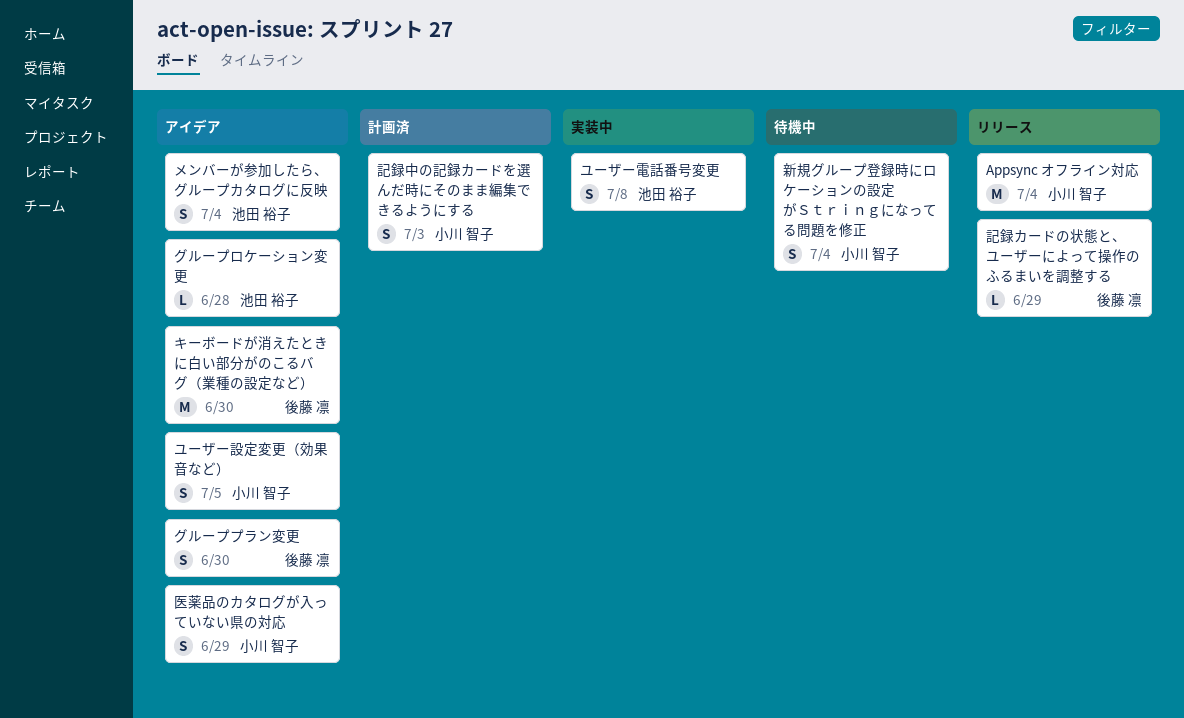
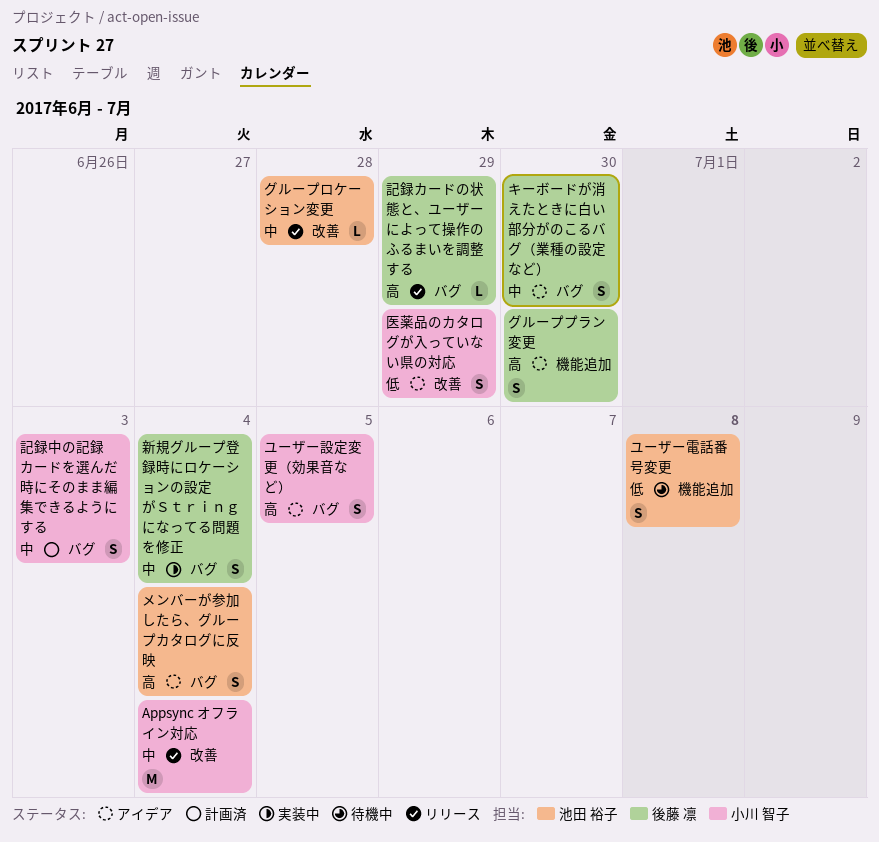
キーボードが消えたときに白い部分がのこるバグ（業種の設定など）, estimate: M -> S
グループロケーション変更, status: アイデア -> リリース
ユーザー電話番号変更, status: 実装中 -> 待機中
新規グループ登録時にロケーションの設定がＳｔｒｉｎｇになってる問題を修正, status: 待機中 -> 実装中
新規グループ登録時にロケーションの設定がＳｔｒｉｎｇになってる問題を修正, owner: 小川 智子 -> 後藤 凛

